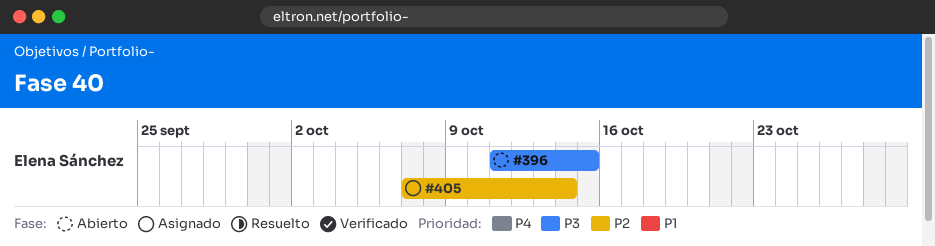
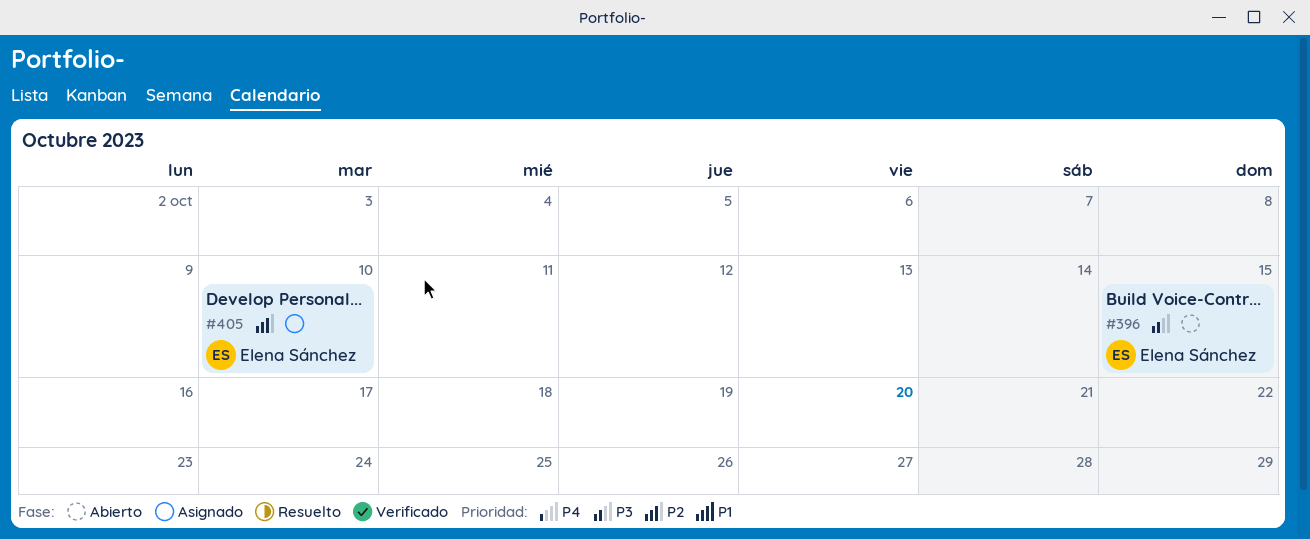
#405, due: Oct 14 -> Oct 10

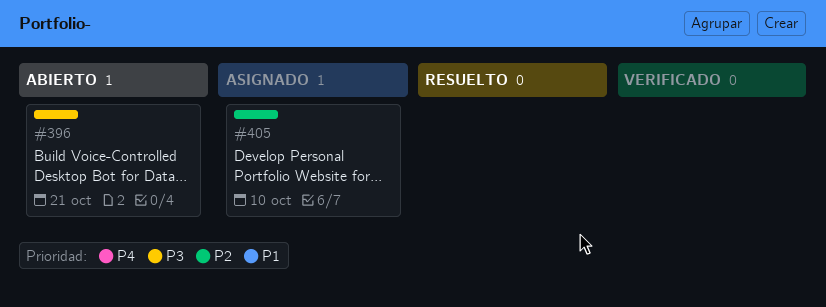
#396, due: Oct 15 -> Oct 21

